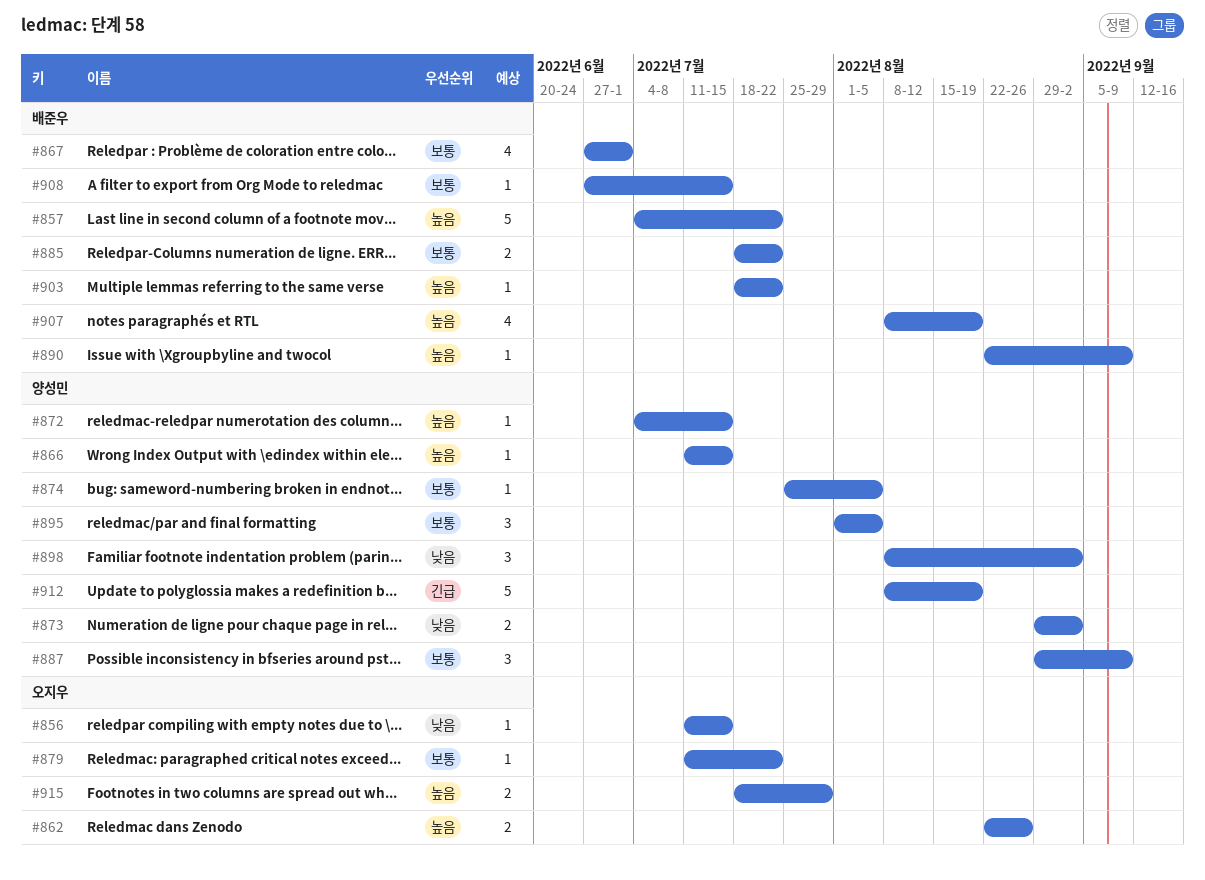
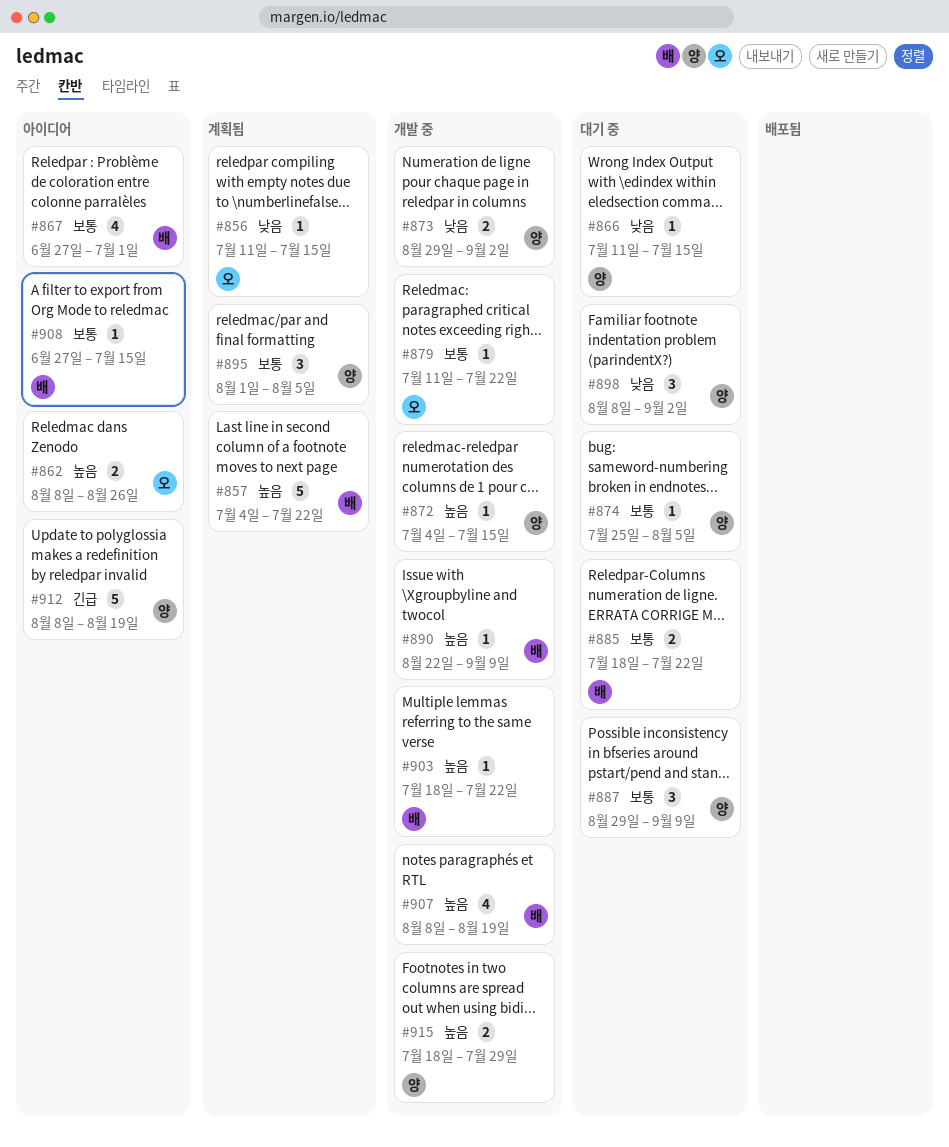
#862, start: Aug 22 -> Aug 8
#866, priority: 높음 -> 낮음
#915, owner: 오지우 -> 양성민

